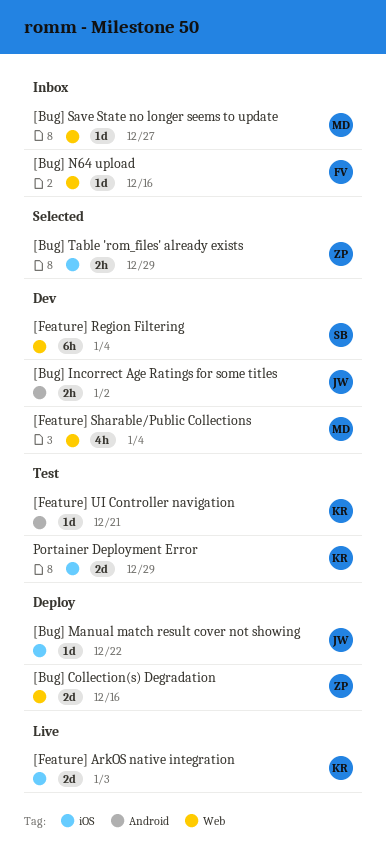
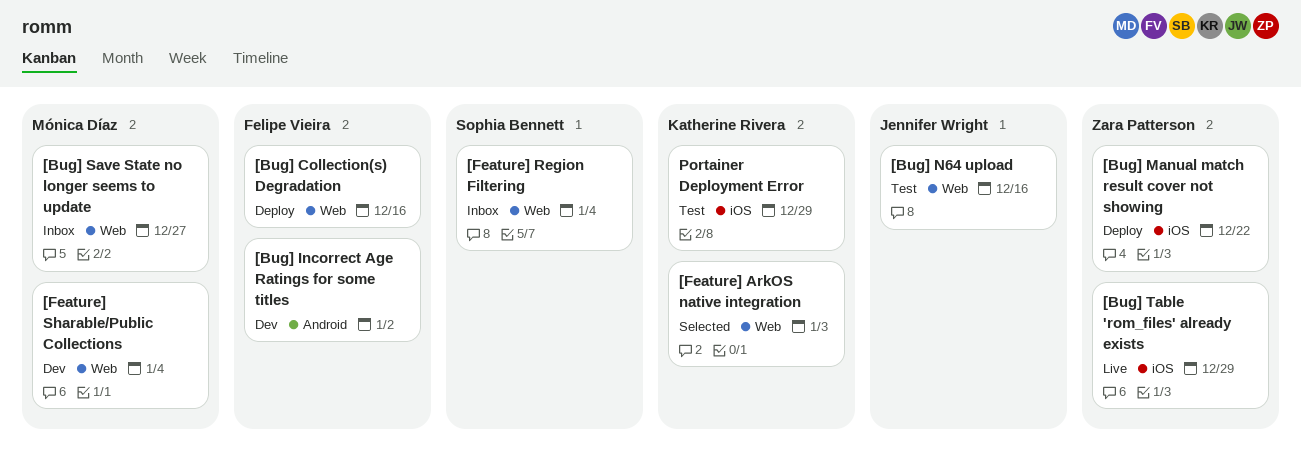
[Bug] Collection(s) Degradation, owner: Zara Patterson -> Felipe Vieira
[Bug] Incorrect Age Ratings for some titles, owner: Jennifer Wright -> Felipe Vieira
[Bug] Manual match result cover not showing, owner: Jennifer Wright -> Zara Patterson
[Bug] N64 upload, status: Inbox -> Test
[Bug] N64 upload, owner: Felipe Vieira -> Jennifer Wright
[Bug] Table 'rom_files' already exists, status: Selected -> Live
[Feature] ArkOS native integration, status: Live -> Selected
[Feature] ArkOS native integration, label: iOS -> Web
[Feature] Region Filtering, status: Dev -> Inbox
[Feature] UI Controller navigation: present -> none

